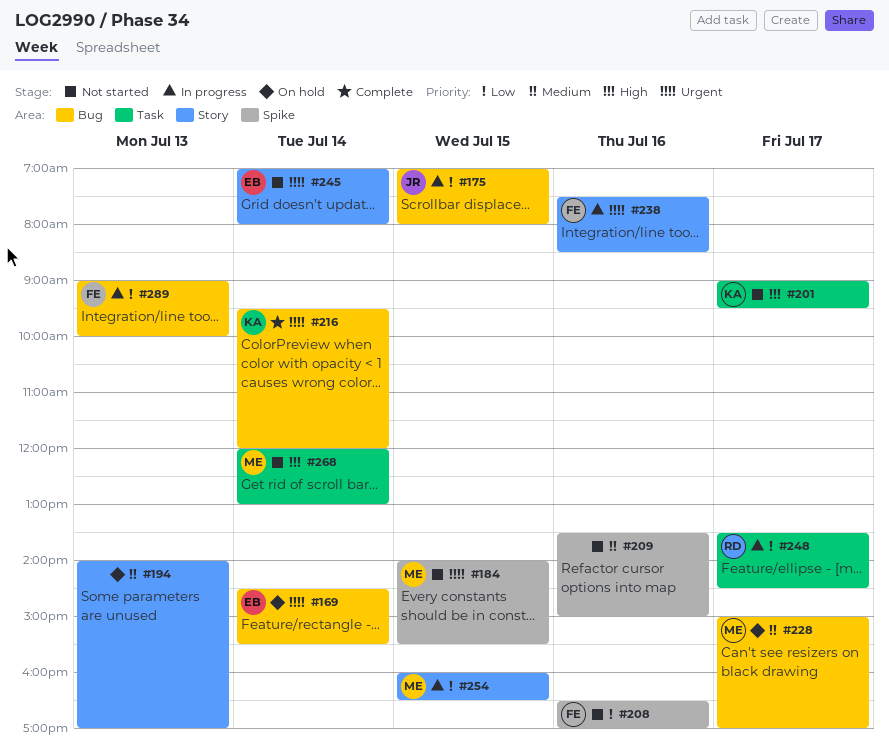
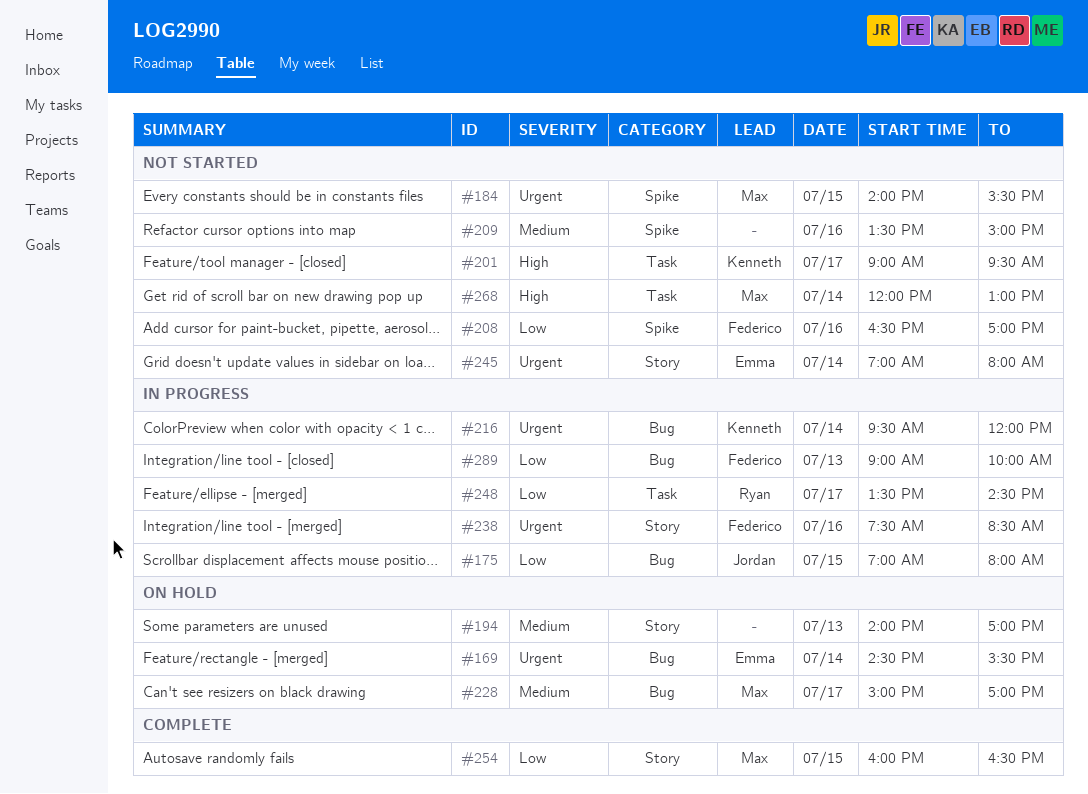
#216, status: Complete -> In progress
#254, status: In progress -> Complete

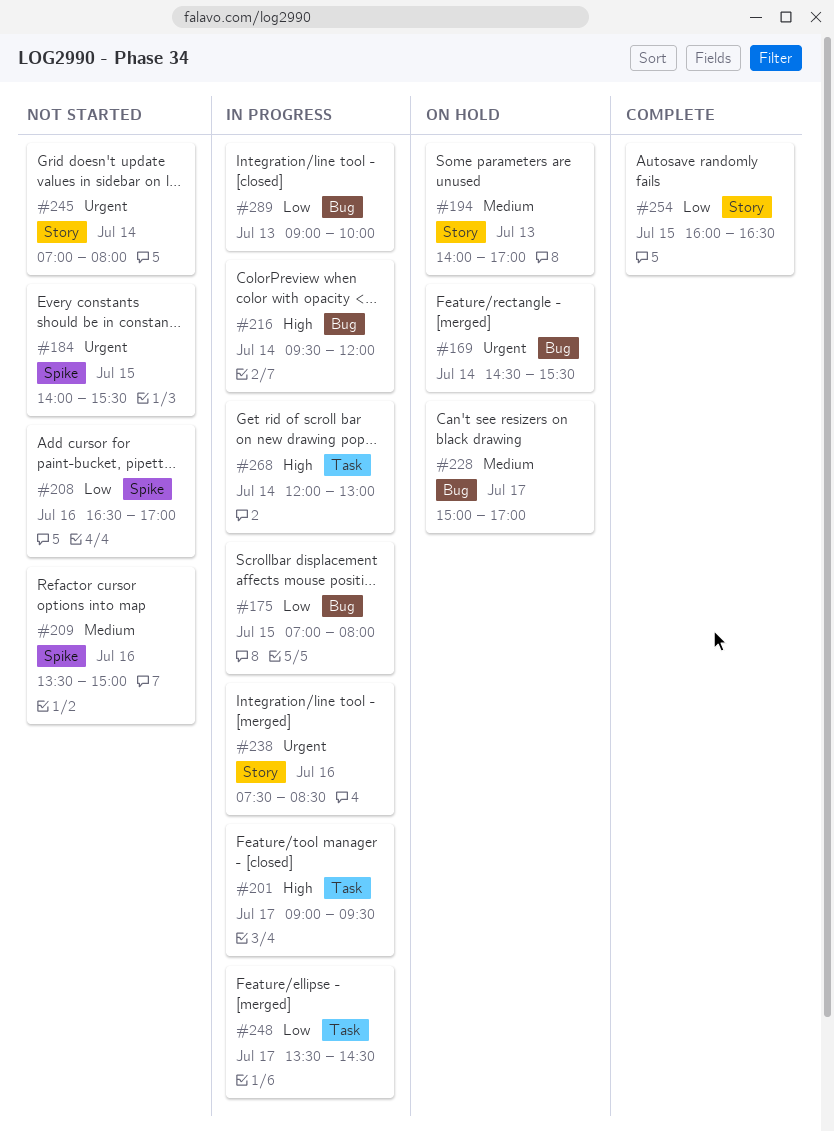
#201, status: Not started -> In progress
#216, priority: Urgent -> High
#268, status: Not started -> In progress

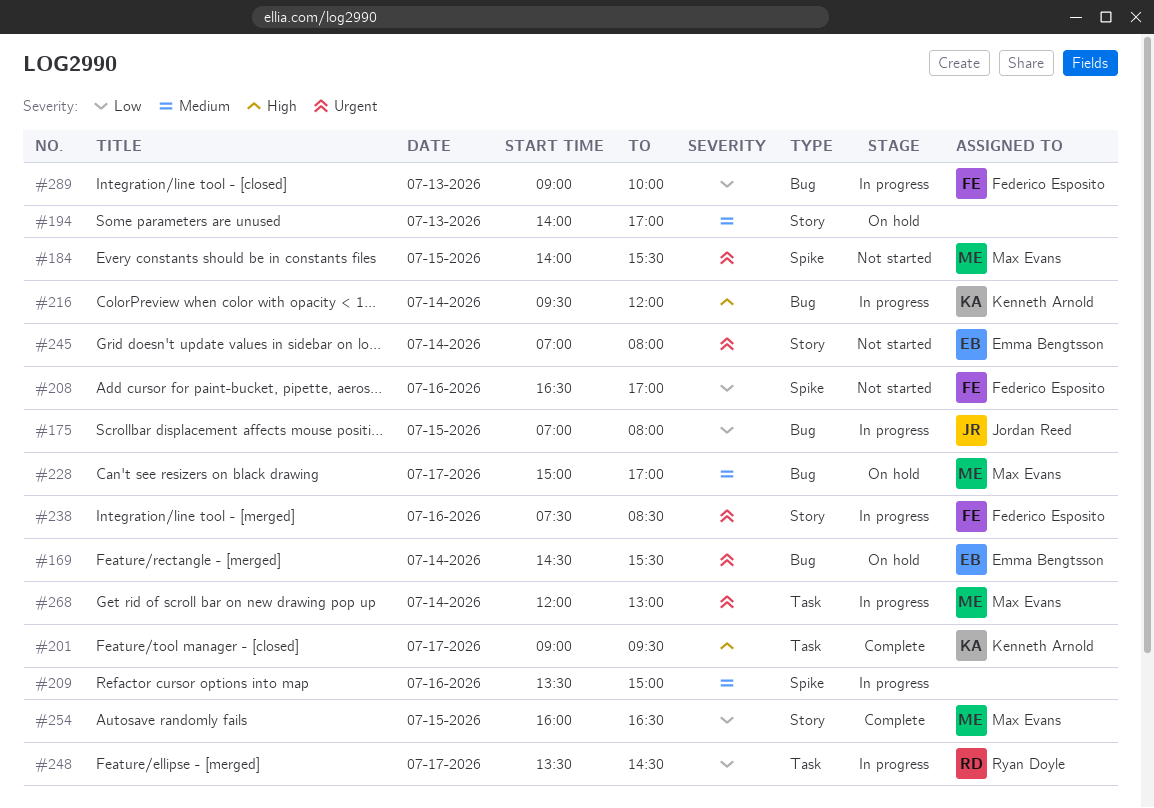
#201, status: In progress -> Complete
#209, status: Not started -> In progress
#268, priority: High -> Urgent

